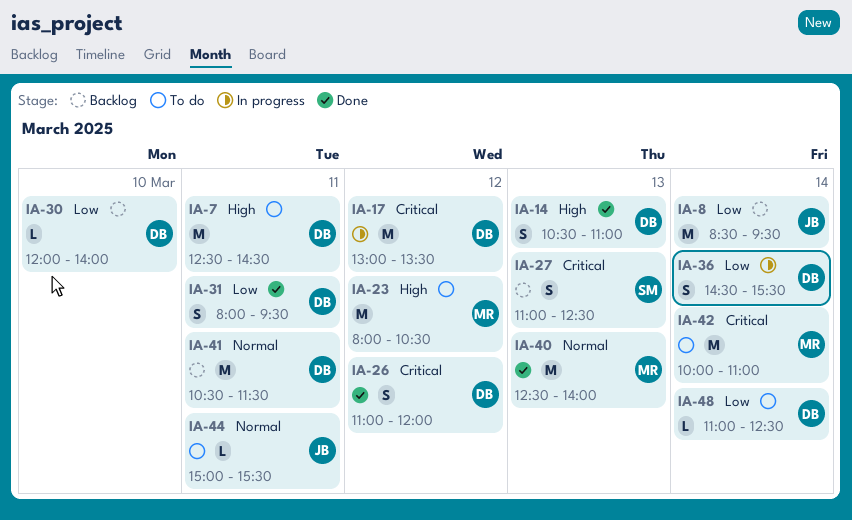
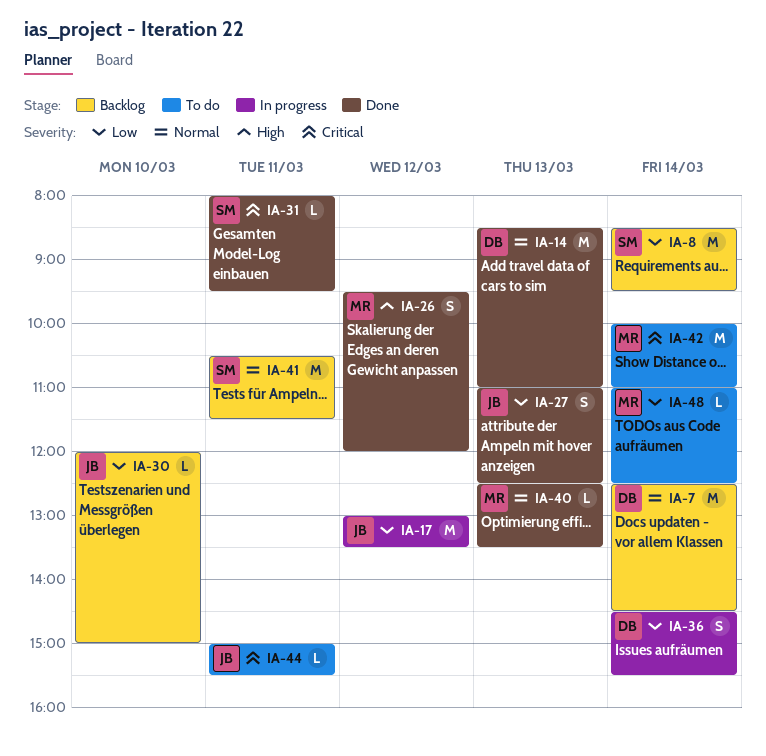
IA-7, status: To do -> Backlog
IA-7, priority: High -> Normal
IA-7, day: Mar 11 -> Mar 14
IA-8, owner: JB -> SM
IA-14, priority: High -> Normal
IA-14, estimate: S -> M
IA-14, begins: 10:30 -> 08:30
IA-17, owner: DB -> JB
IA-17, priority: Critical -> Low
IA-23: present -> none
IA-26, owner: DB -> MR
IA-26, priority: Critical -> High
IA-26, begins: 11:00 -> 09:30
IA-27, status: Backlog -> Done
IA-27, owner: SM -> JB
IA-27, priority: Critical -> Low
IA-30, owner: DB -> JB
IA-30, ends: 14:00 -> 15:00
IA-31, owner: DB -> SM
IA-31, priority: Low -> Critical
IA-31, estimate: S -> L
IA-40, estimate: M -> L
IA-40, ends: 14:00 -> 13:30
IA-41, owner: DB -> SM
IA-44, priority: Normal -> Critical
IA-48, owner: DB -> MR

